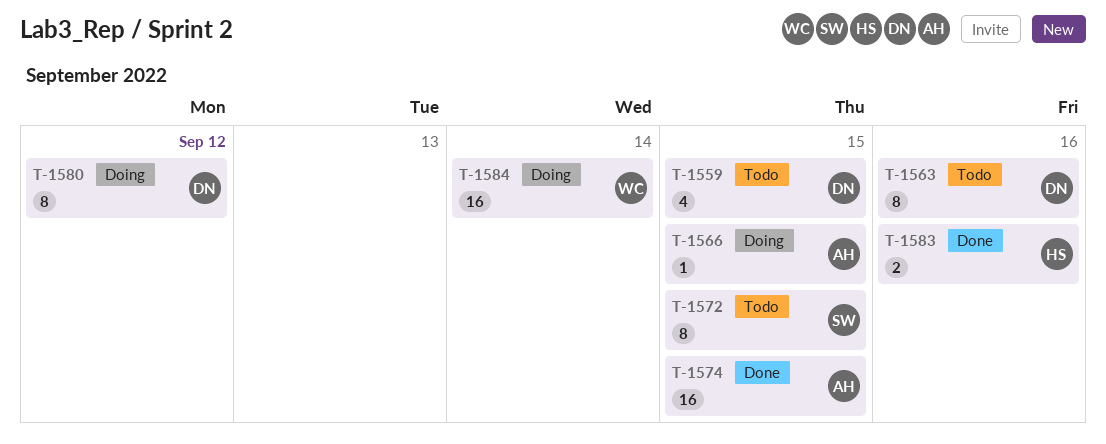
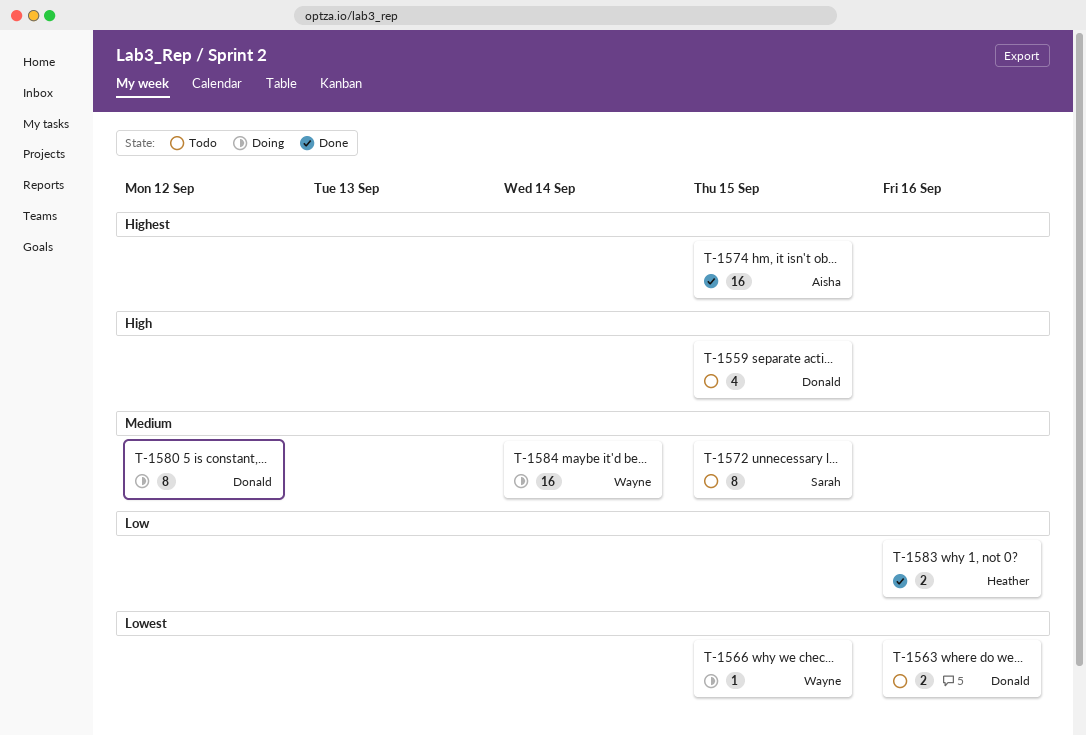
T-1563, estimate: 8 -> 2
T-1566, owner: Aisha -> Wayne

